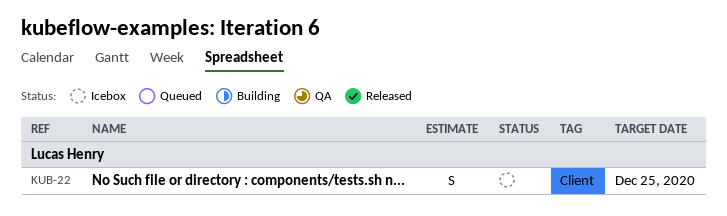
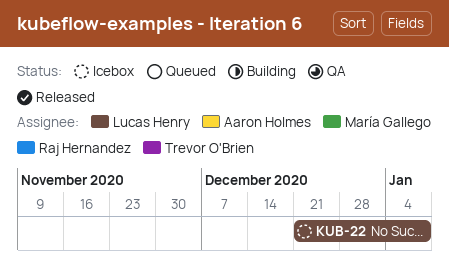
KUB-22, due: Dec 25 -> Jan 8

